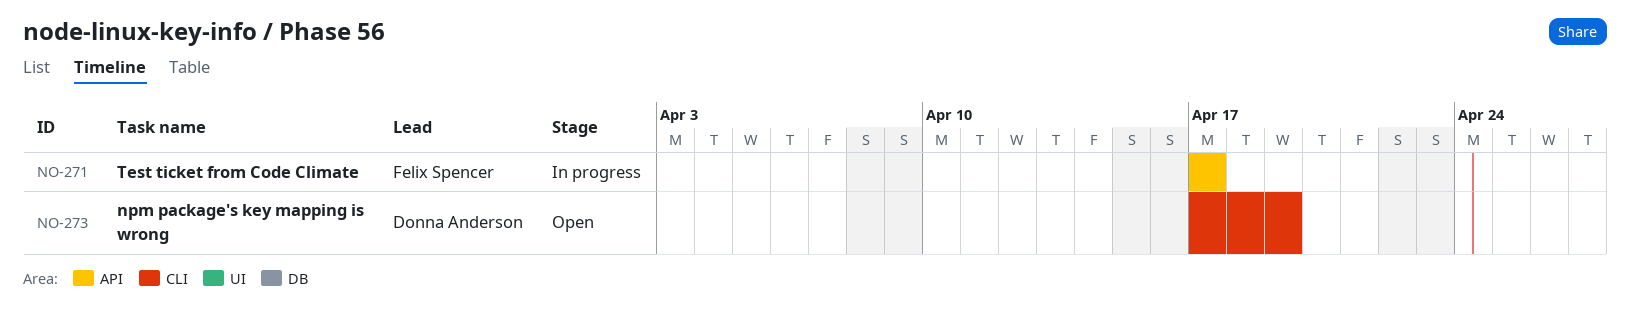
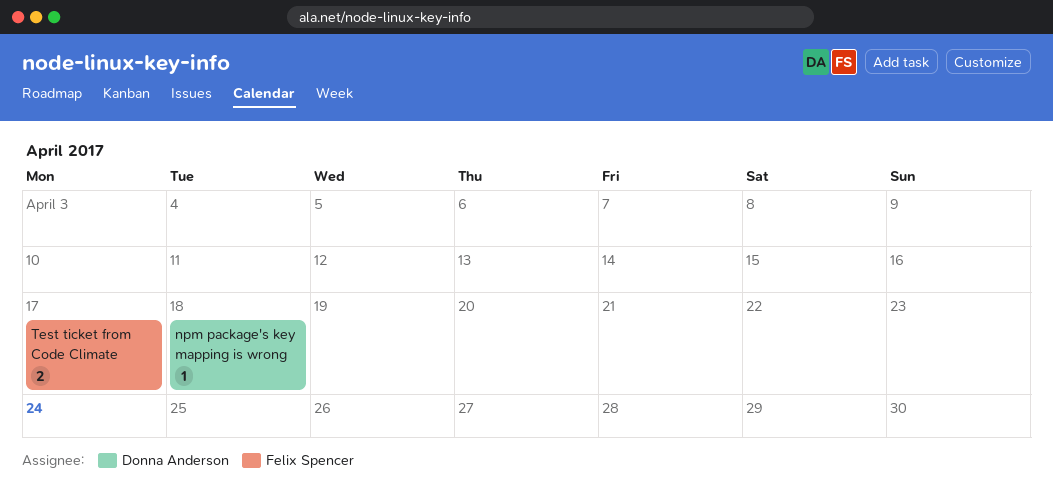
npm package's key mapping is wrong, due: Apr 19 -> Apr 18

